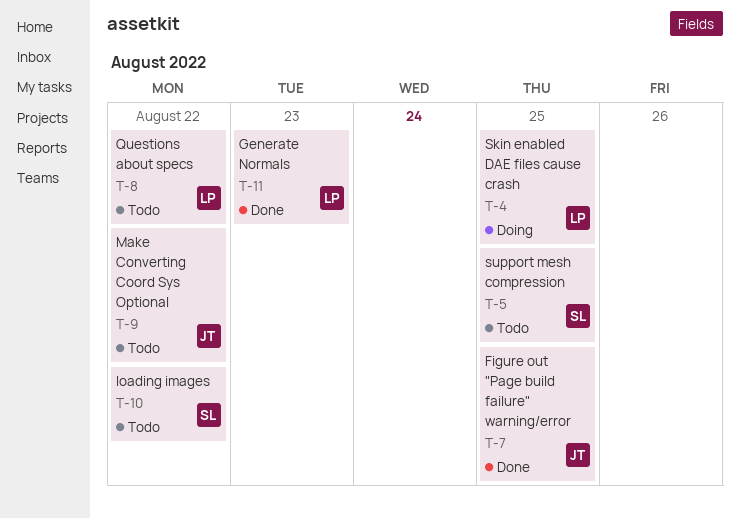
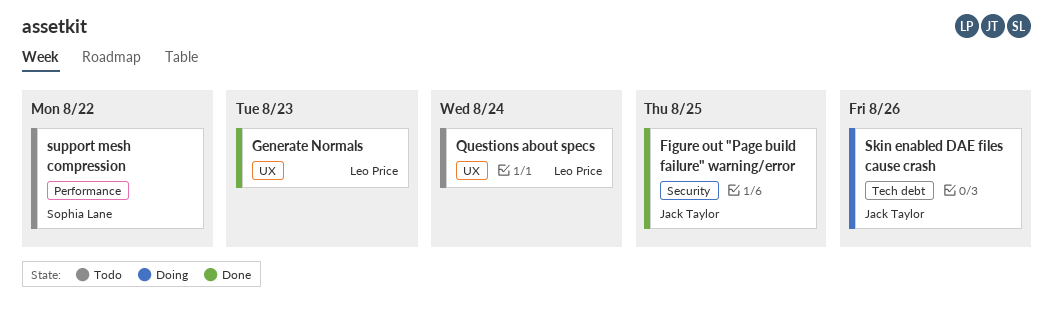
loading images: present -> none
Make Converting Coord Sys Optional: present -> none
Questions about specs, due: Aug 22 -> Aug 24
Skin enabled DAE files cause crash, owner: Leo Price -> Jack Taylor
Skin enabled DAE files cause crash, due: Aug 25 -> Aug 26
support mesh compression, due: Aug 25 -> Aug 22

